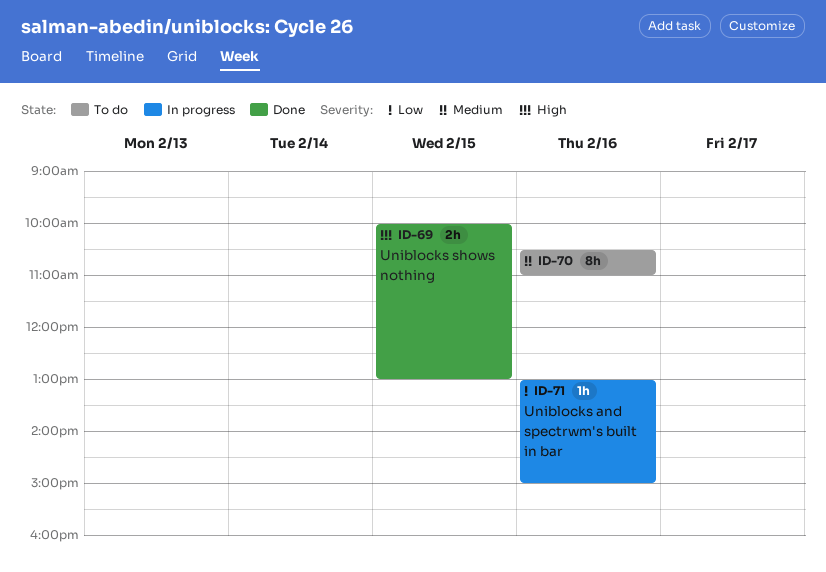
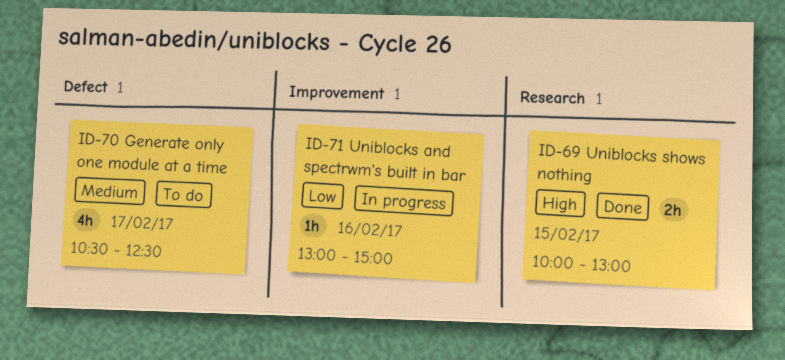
ID-70, estimate: 8h -> 4h
ID-70, day: Feb 16 -> Feb 17
ID-70, ends: 11:00 -> 12:30

